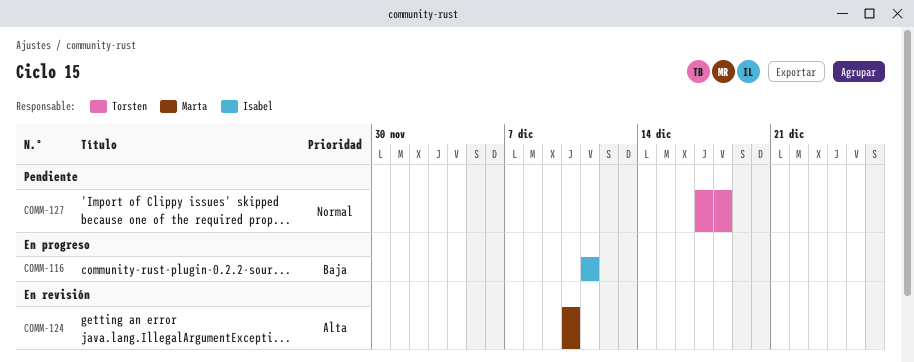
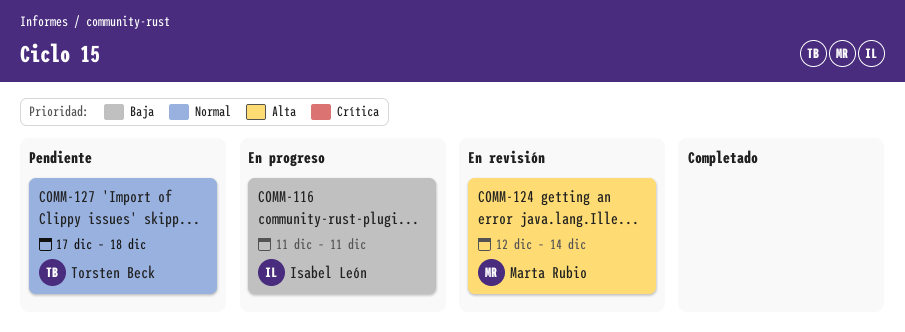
COMM-124, start: Dec 10 -> Dec 12
COMM-124, due: Dec 10 -> Dec 14

